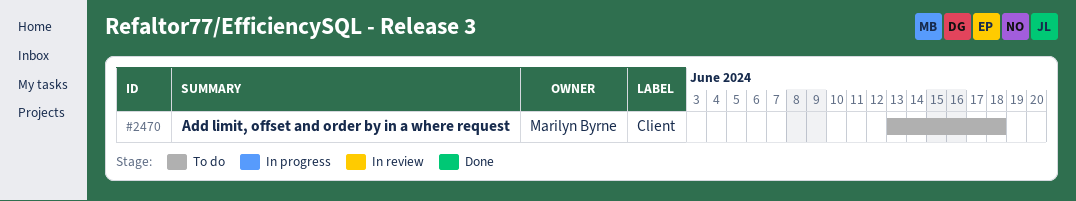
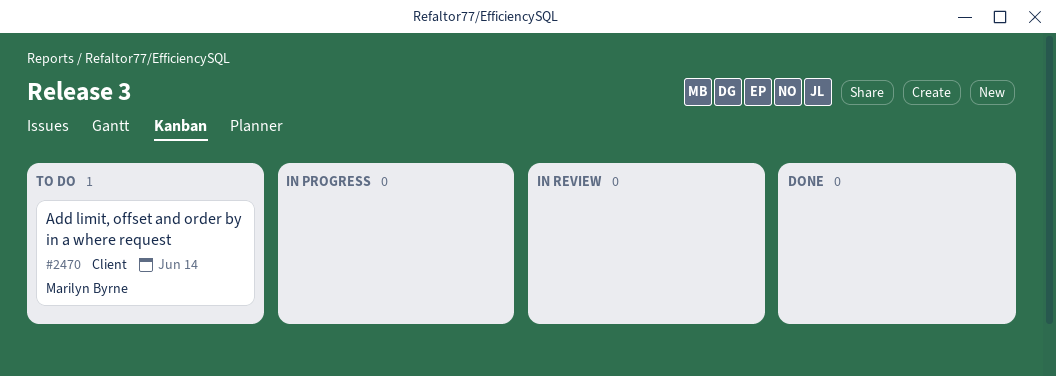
#2470, due: Jun 18 -> Jun 14

